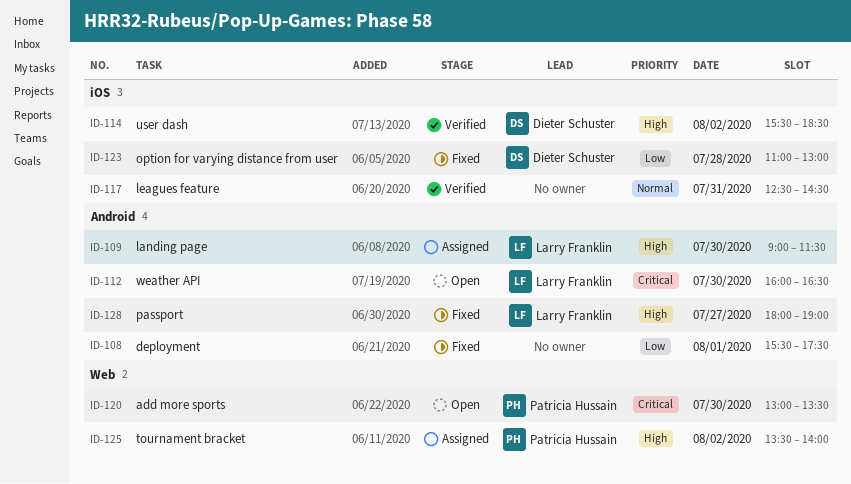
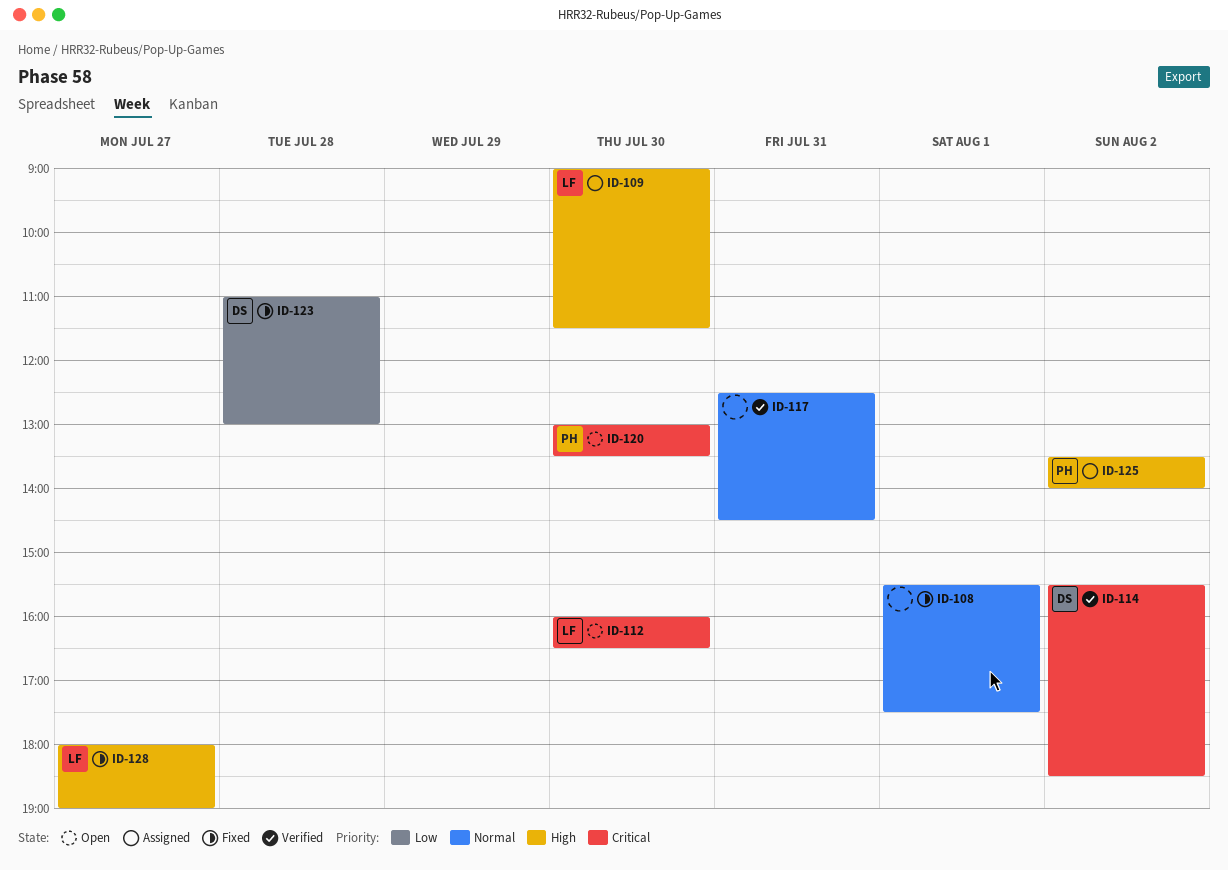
ID-108, priority: Low -> Normal
ID-114, priority: High -> Critical

